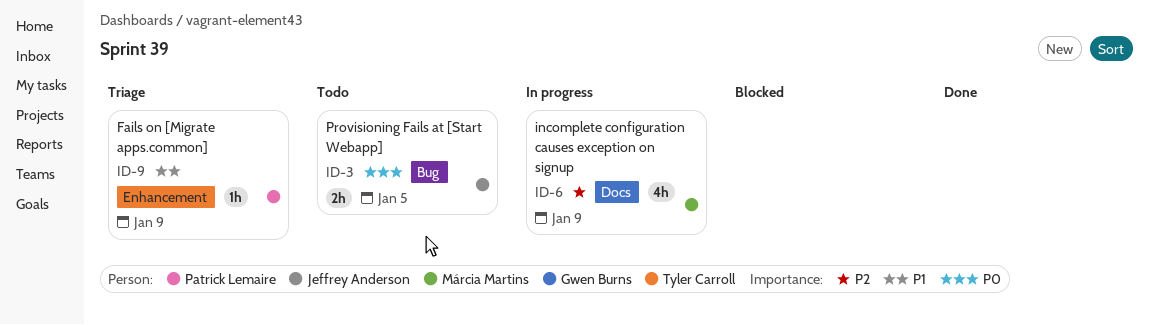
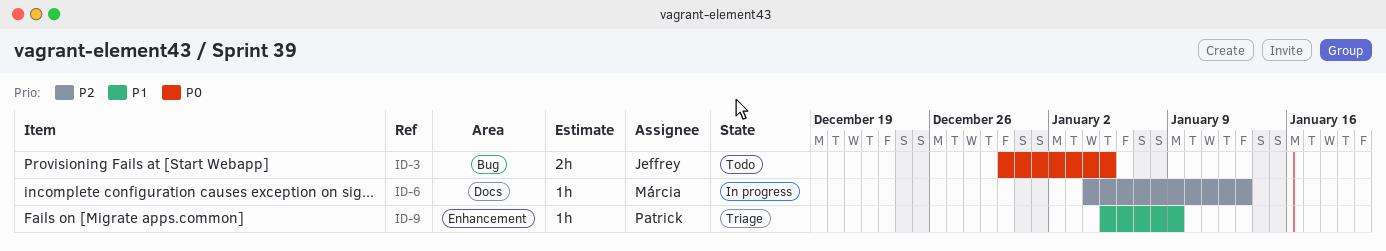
ID-6, estimate: 4h -> 1h
ID-6, due: Jan 9 -> Jan 13

